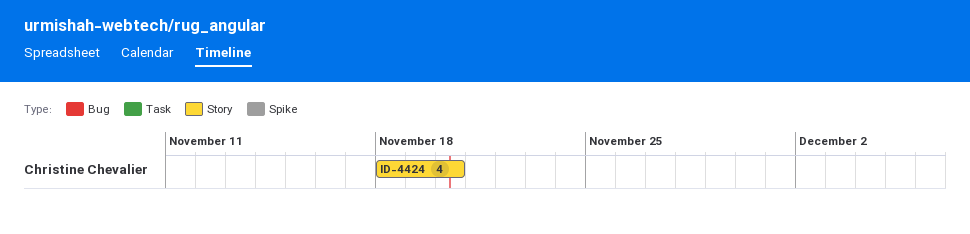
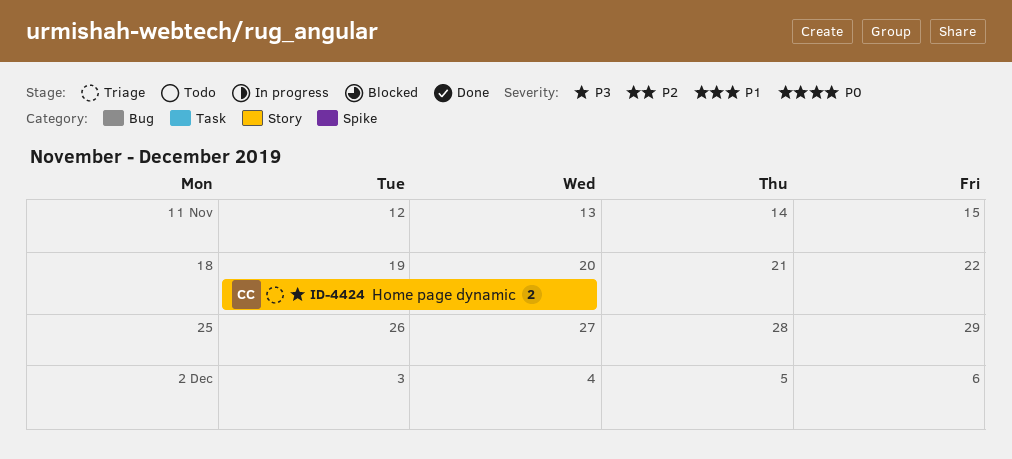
ID-4424, estimate: 4 -> 2
ID-4424, start: Nov 18 -> Nov 19

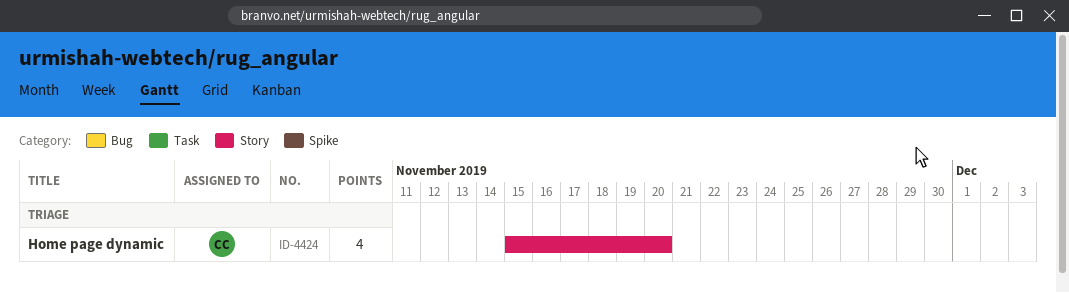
ID-4424, estimate: 2 -> 4
ID-4424, start: Nov 19 -> Nov 15

